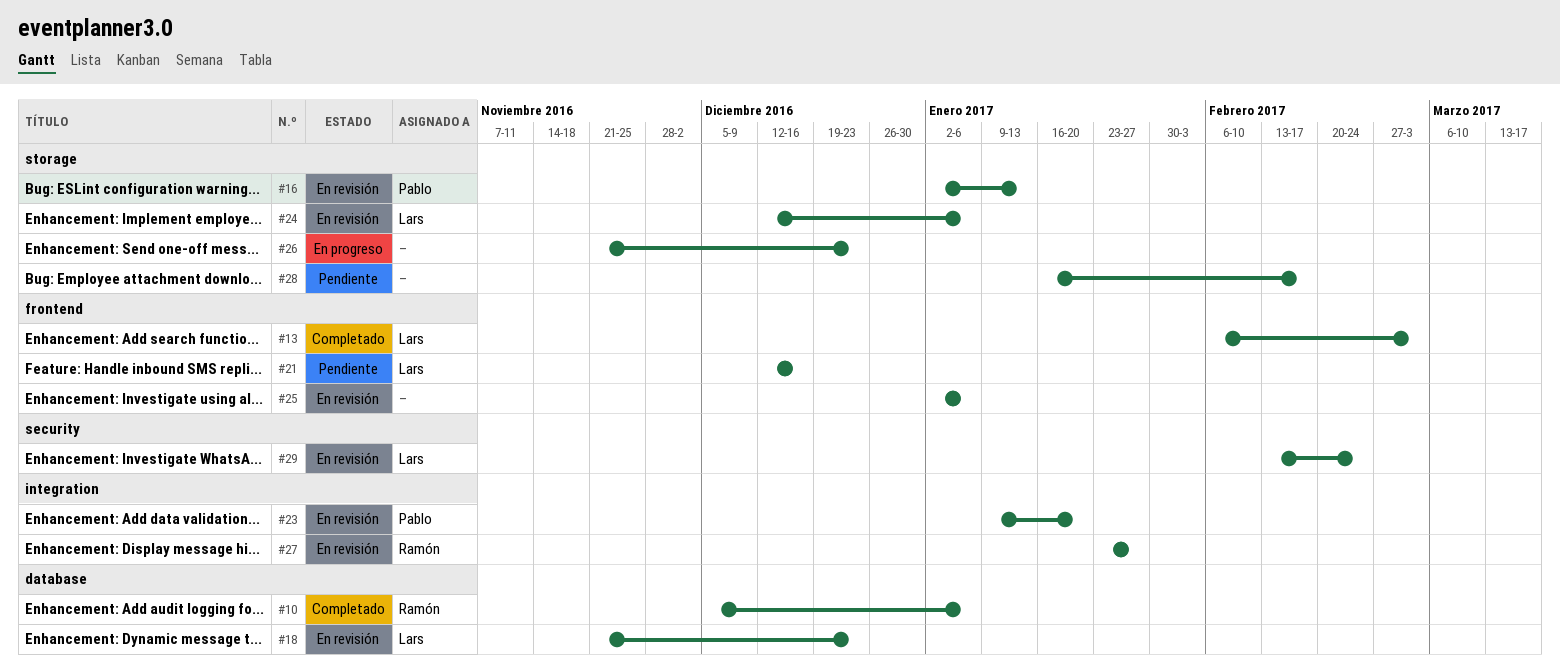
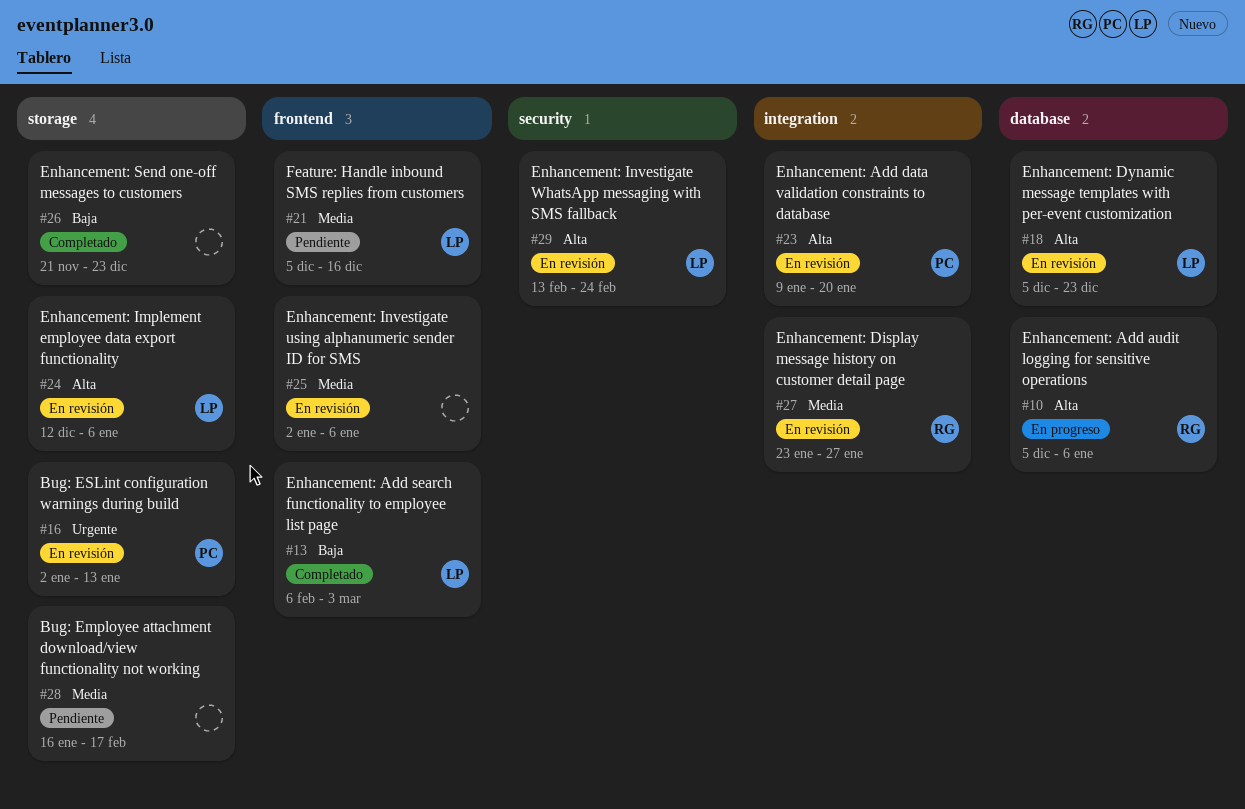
#10, status: Completado -> En progreso
#18, start: Nov 21 -> Dec 5
#21, start: Dec 12 -> Dec 5
#26, status: En progreso -> Completado

